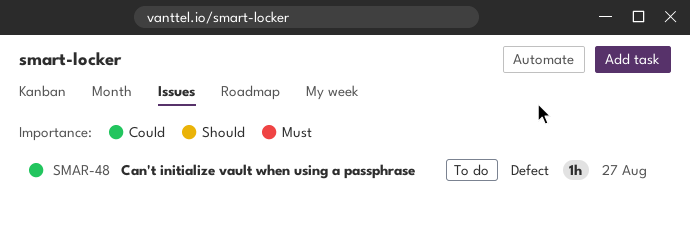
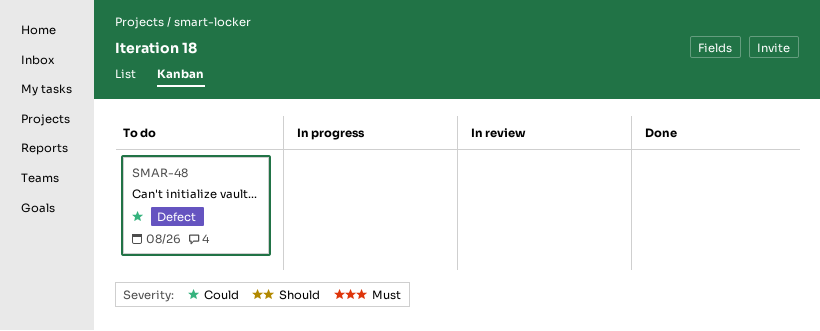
SMAR-48, due: Aug 27 -> Aug 26

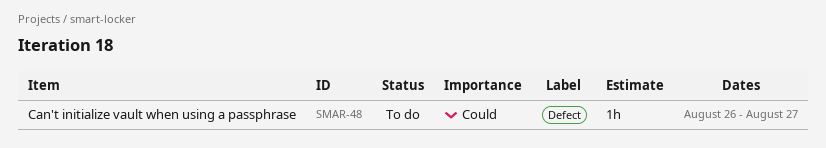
SMAR-48, due: Aug 26 -> Aug 27

